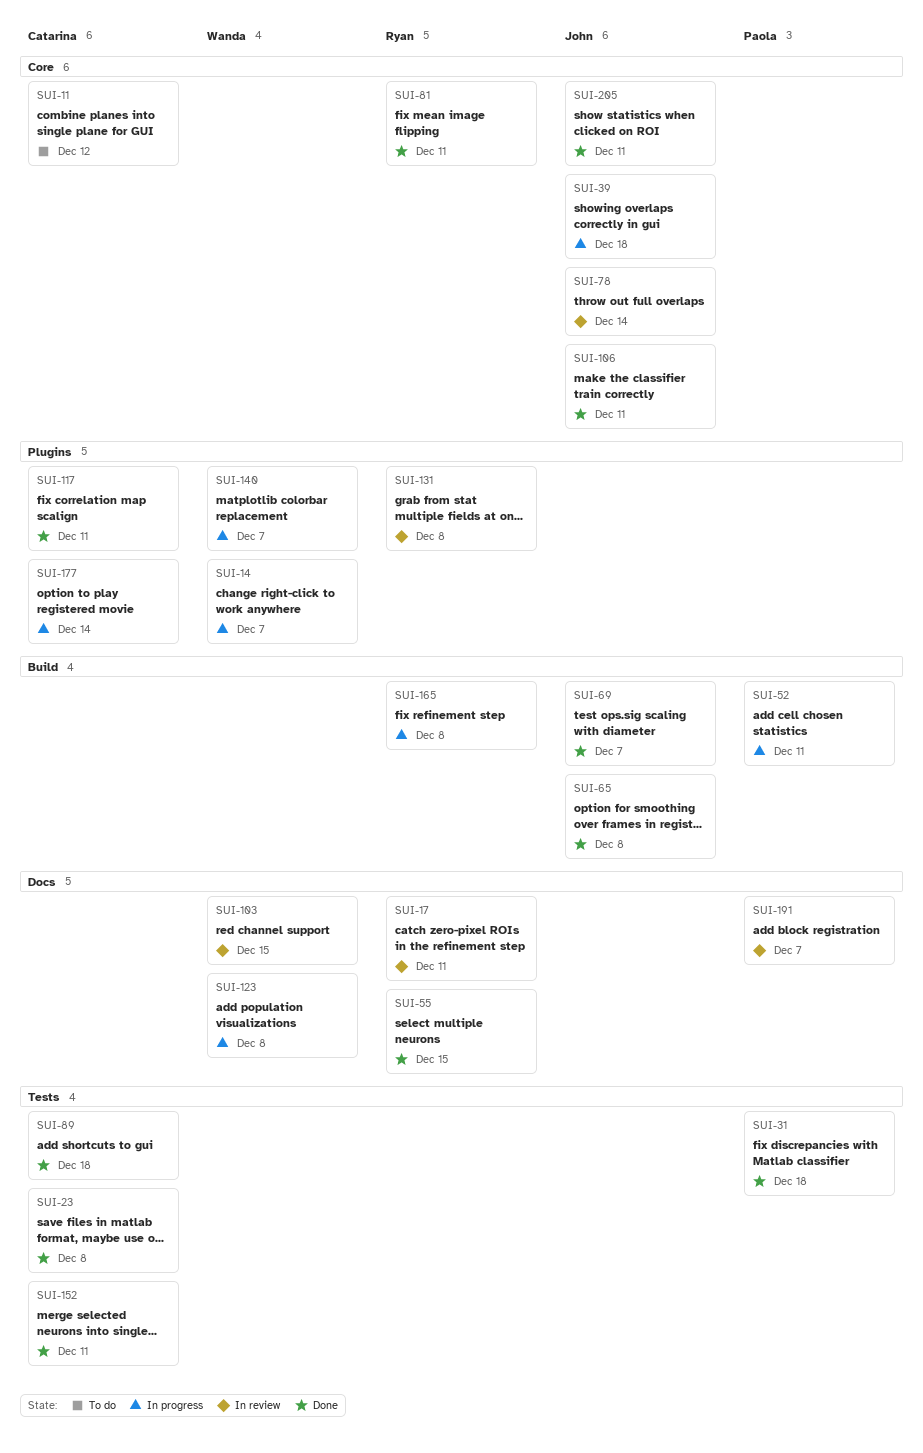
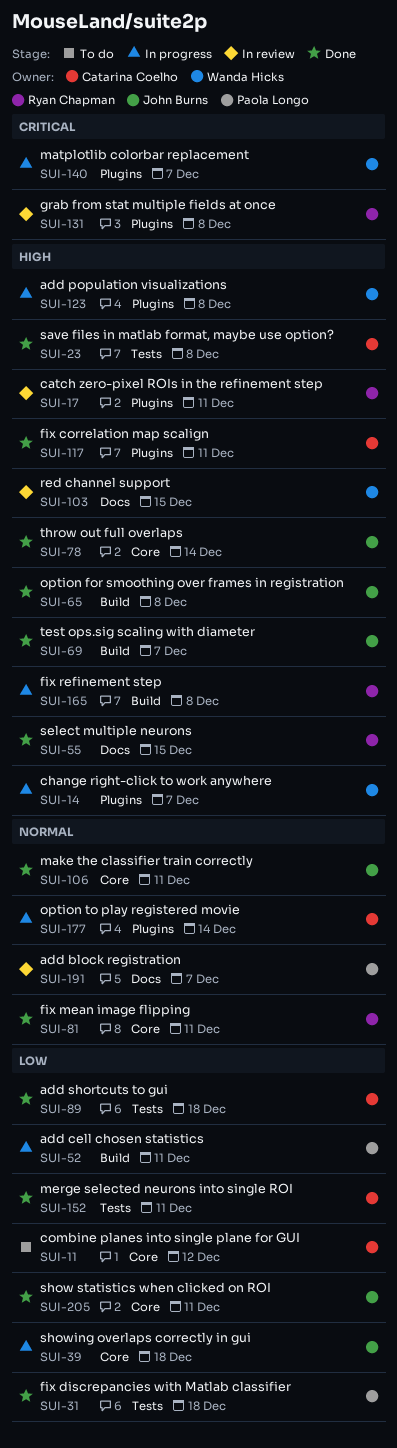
SUI-17, label: Docs -> Plugins
SUI-78, status: In review -> Done
SUI-123, label: Docs -> Plugins

